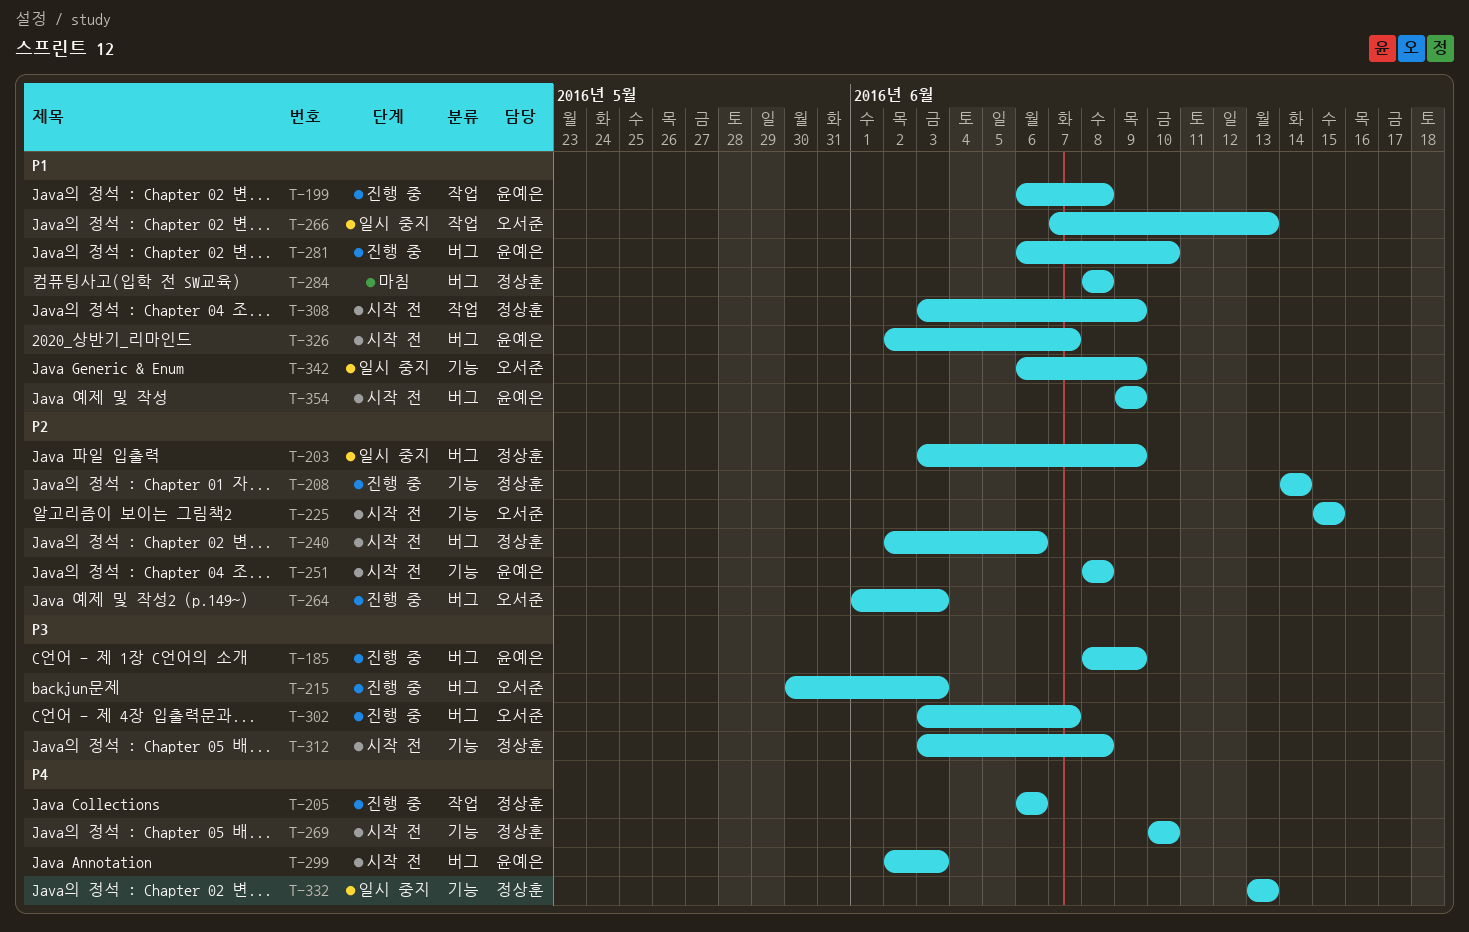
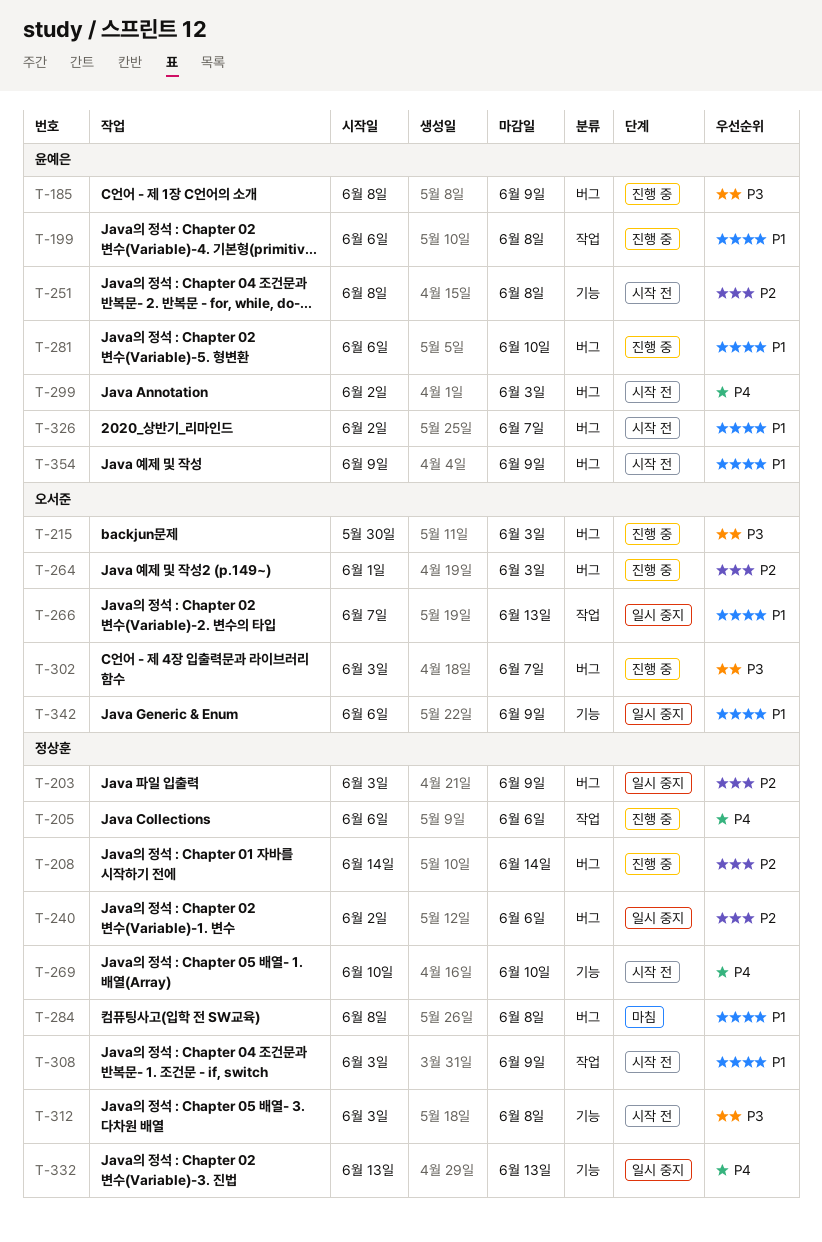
T-208, label: 기능 -> 버그
T-225: present -> none
T-240, status: 시작 전 -> 일시 중지

